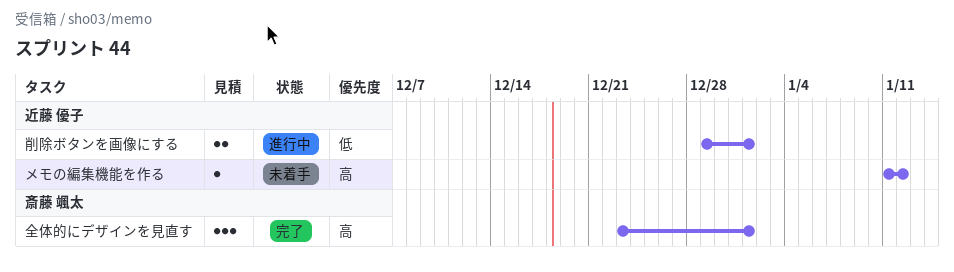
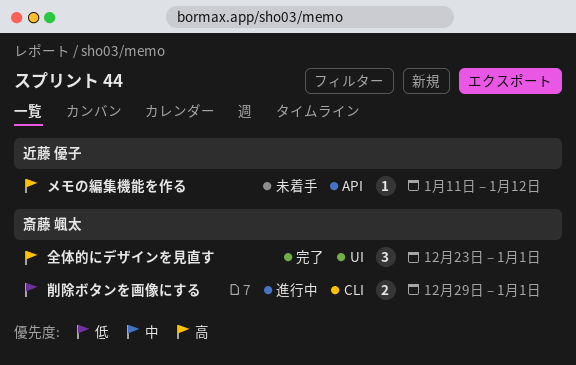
削除ボタンを画像にする, owner: 近藤 優子 -> 斎藤 颯太

